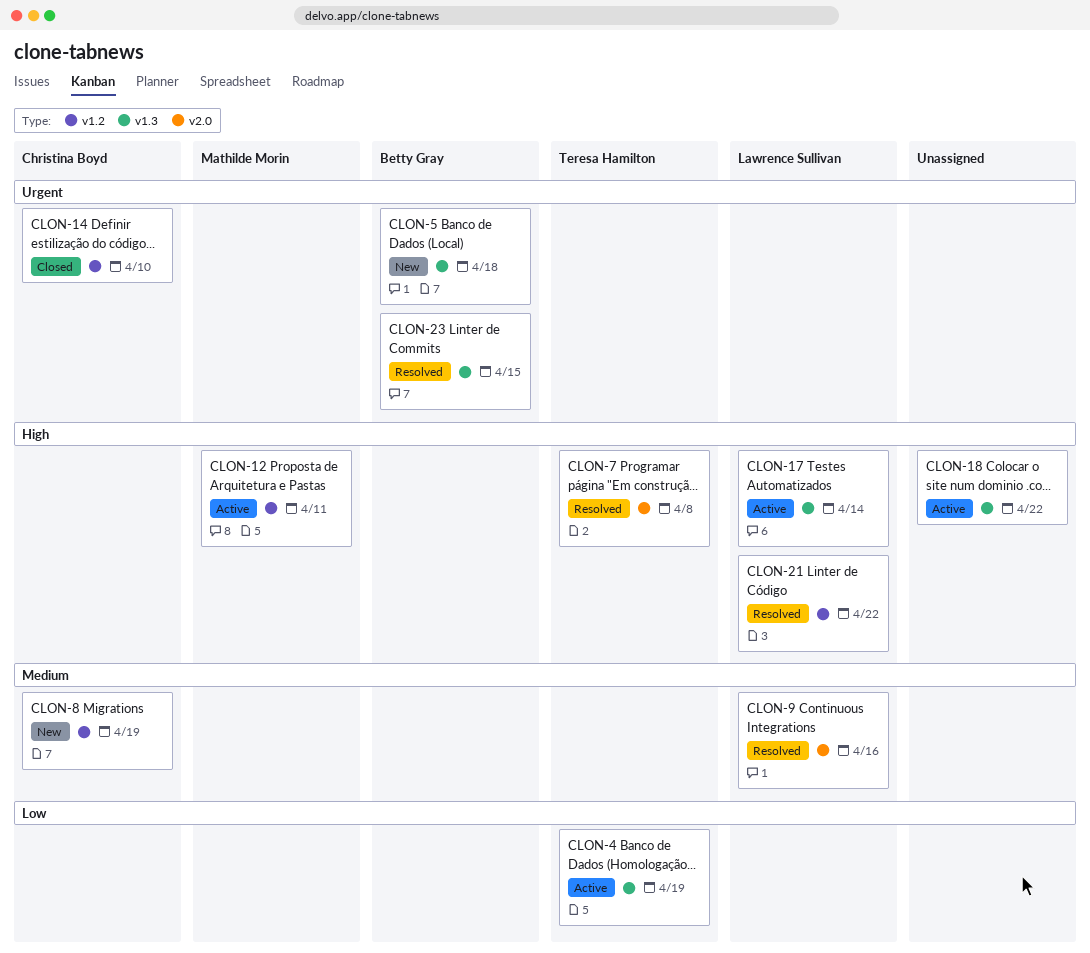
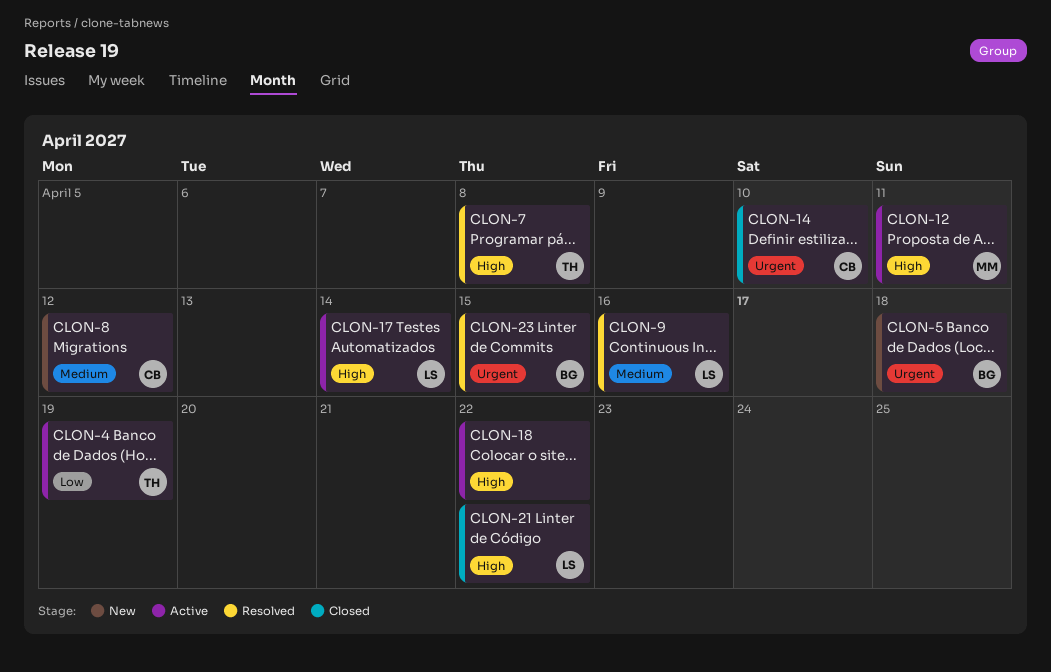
CLON-8, due: Apr 19 -> Apr 12
CLON-21, status: Resolved -> Closed

